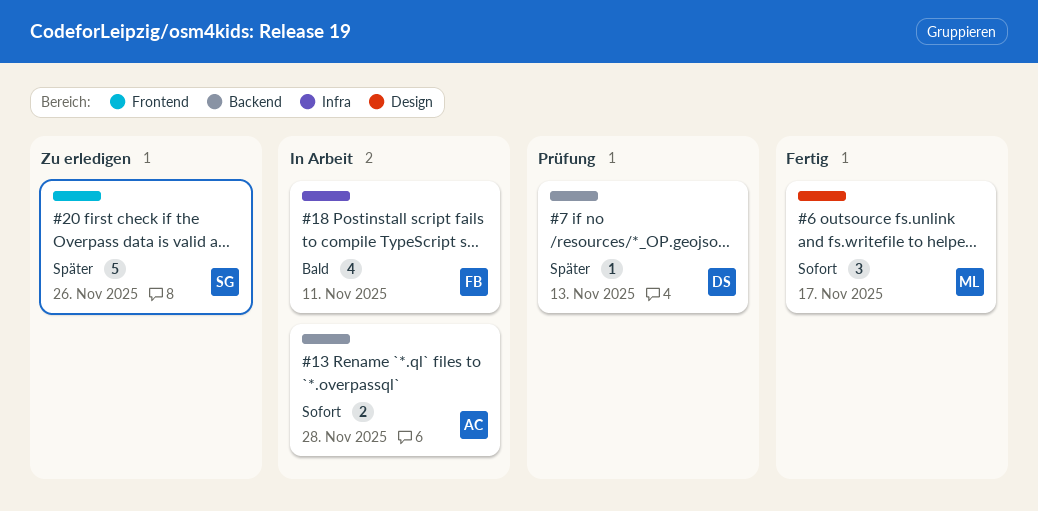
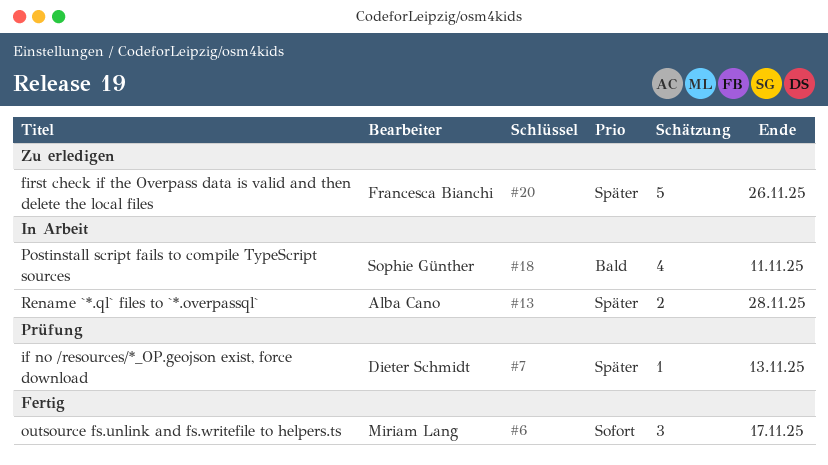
#13, priority: Sofort -> Später
#18, owner: Francesca Bianchi -> Sophie Günther
#20, owner: Sophie Günther -> Francesca Bianchi

